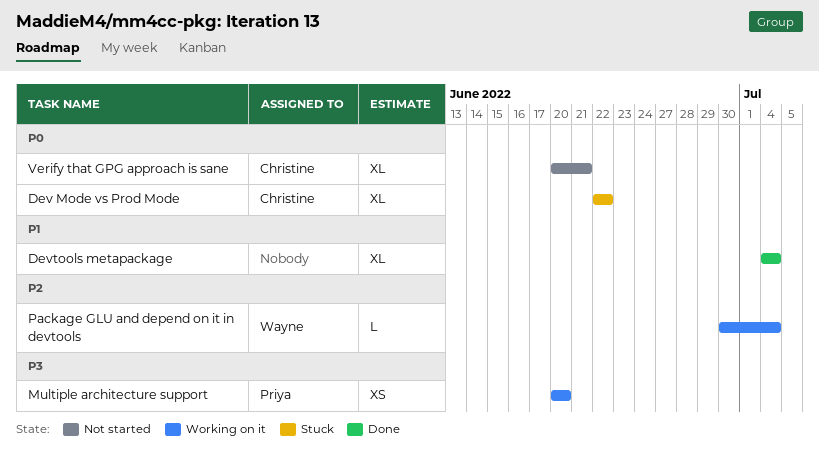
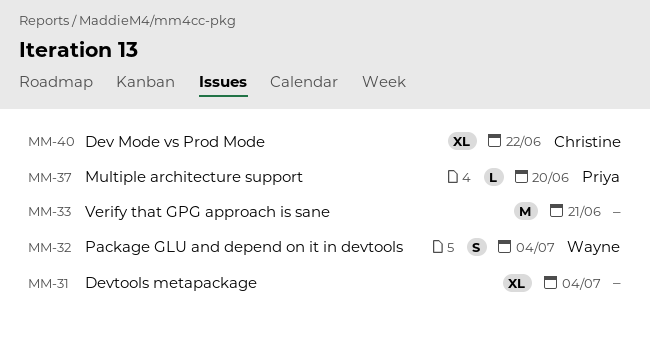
Multiple architecture support, estimate: XS -> L
Package GLU and depend on it in devtools, estimate: L -> S
Verify that GPG approach is sane, owner: Christine -> none
Verify that GPG approach is sane, estimate: XL -> M

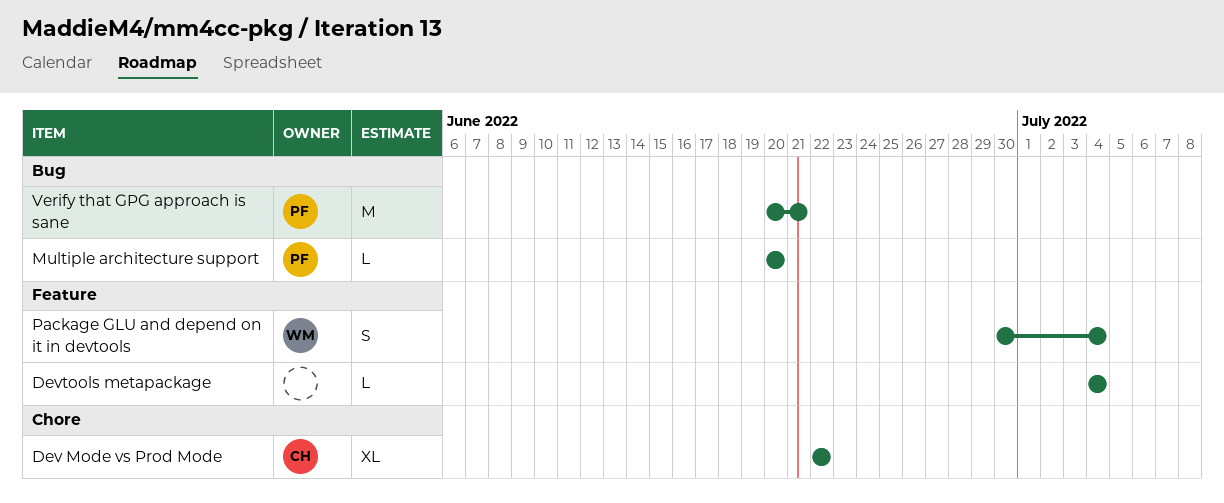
Devtools metapackage, estimate: XL -> L
Verify that GPG approach is sane, owner: none -> Priya

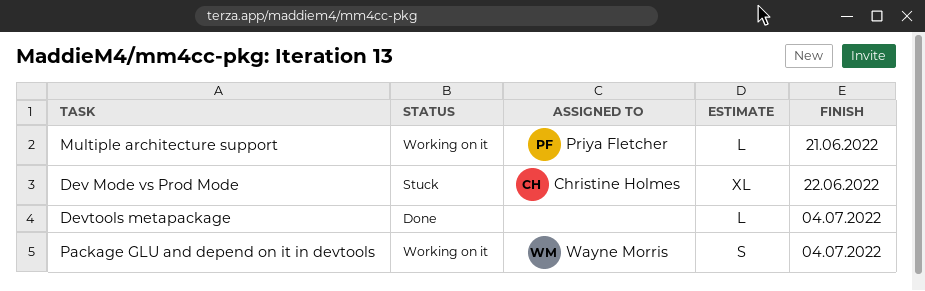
Multiple architecture support, due: Jun 20 -> Jun 21
Verify that GPG approach is sane: present -> none

